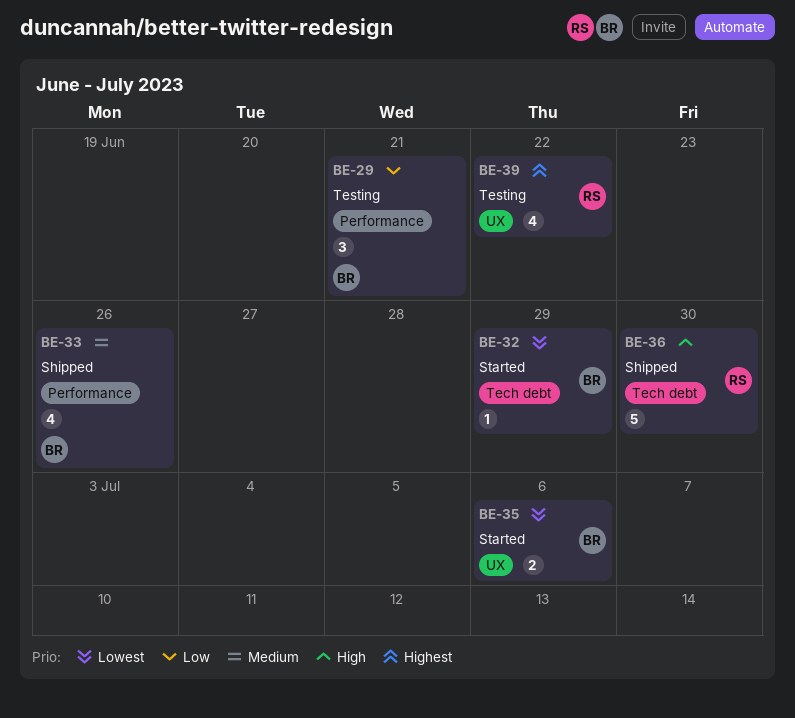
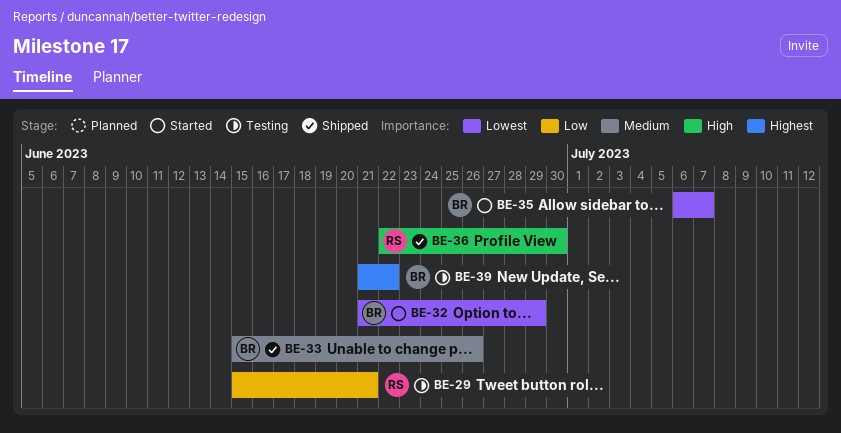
BE-29, owner: BR -> RS
BE-35, due: Jul 6 -> Jul 7
BE-39, owner: RS -> BR

